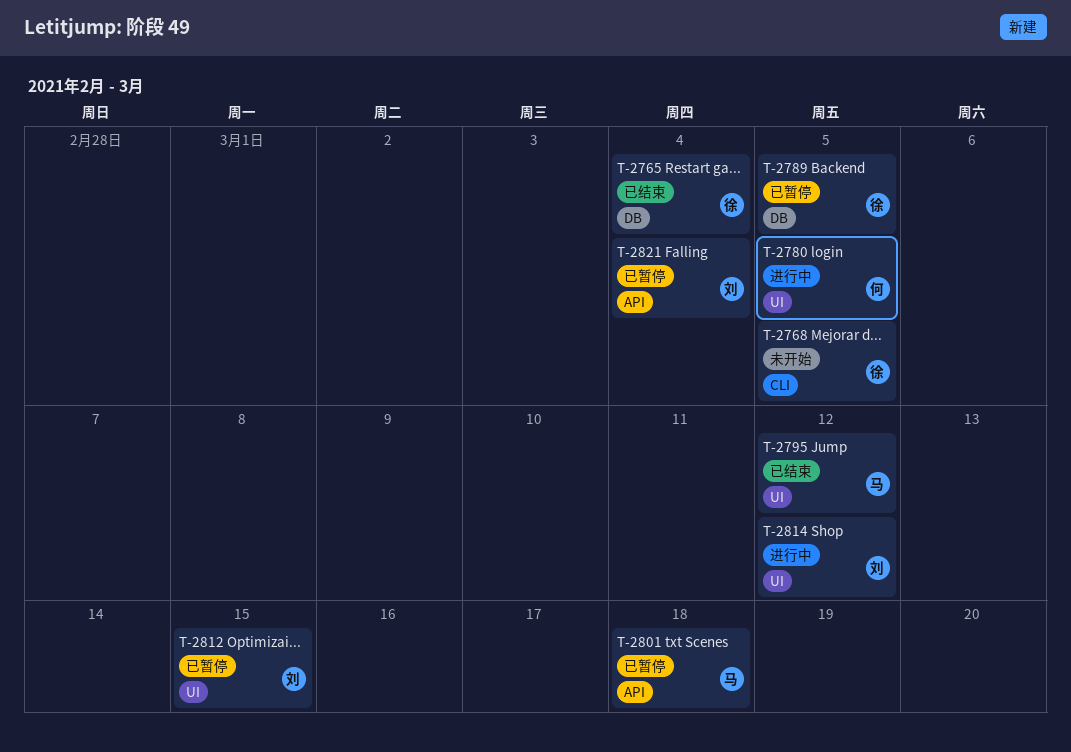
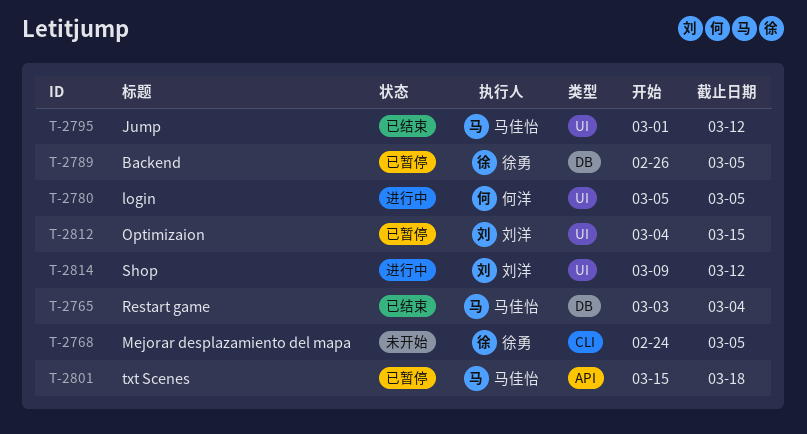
T-2765, owner: 徐勇 -> 马佳怡
T-2821: present -> none

